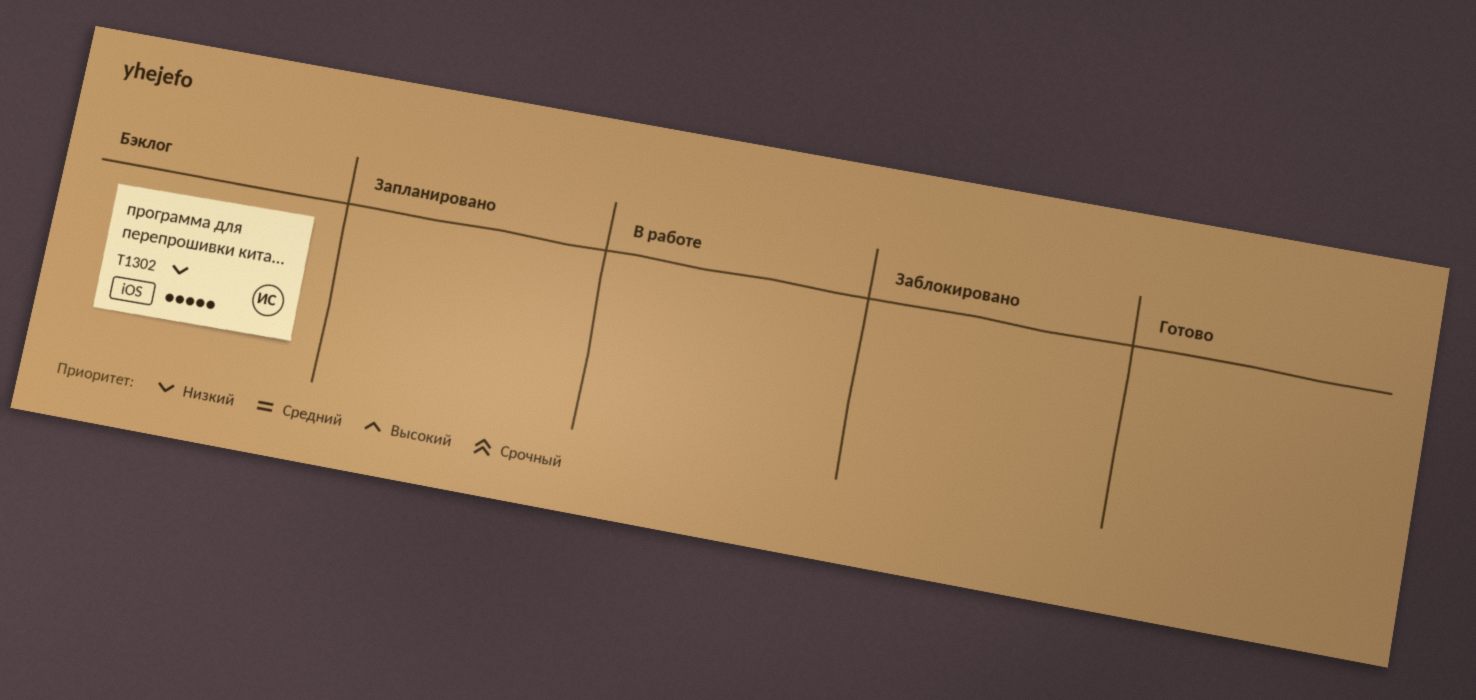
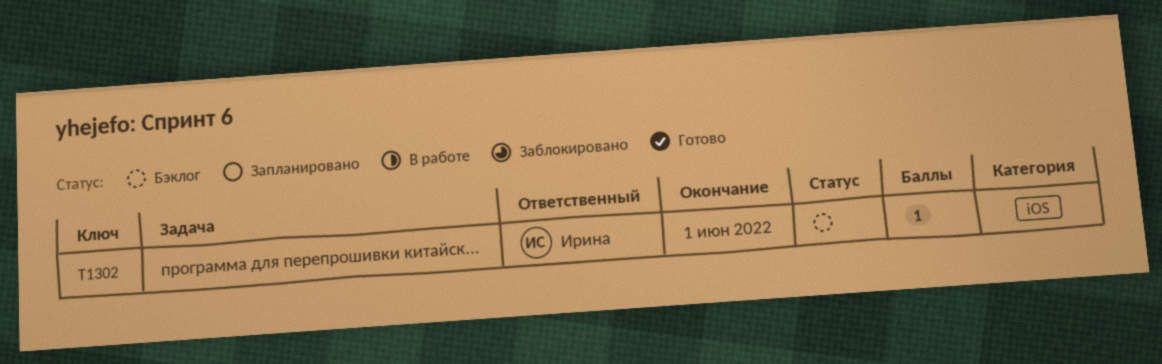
T1302, estimate: 5 -> 1

